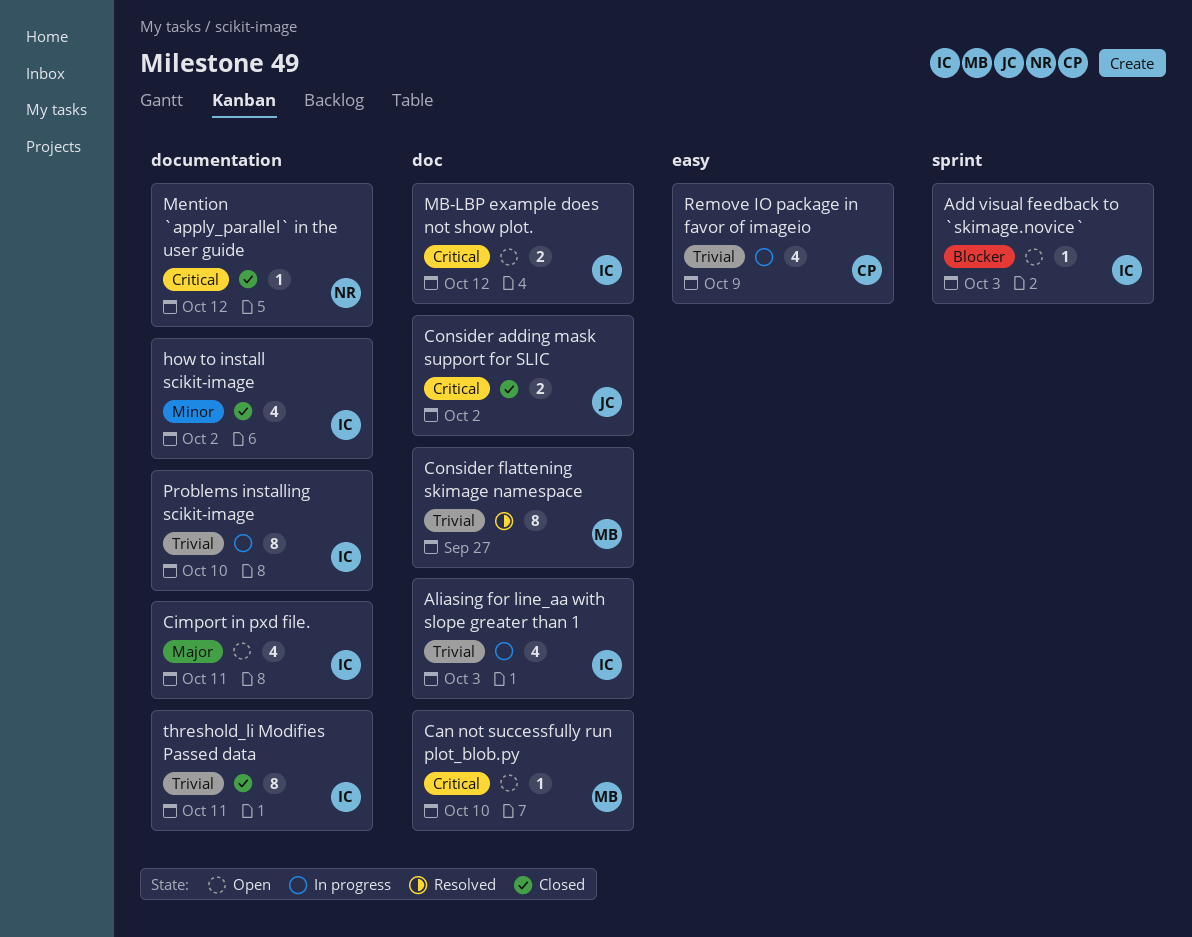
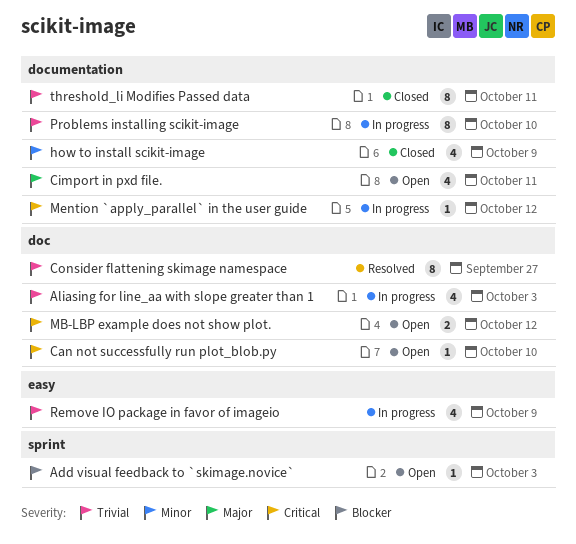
Consider adding mask support for SLIC: present -> none
how to install scikit-image, due: Oct 2 -> Oct 9
Mention `apply_parallel` in the user guide, status: Closed -> In progress

